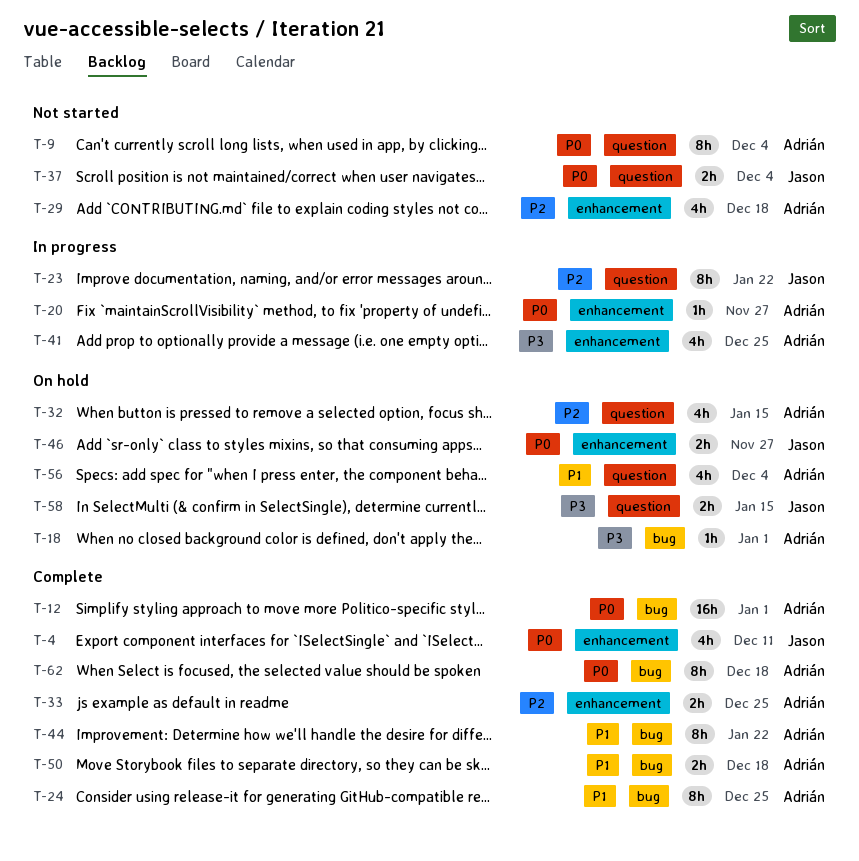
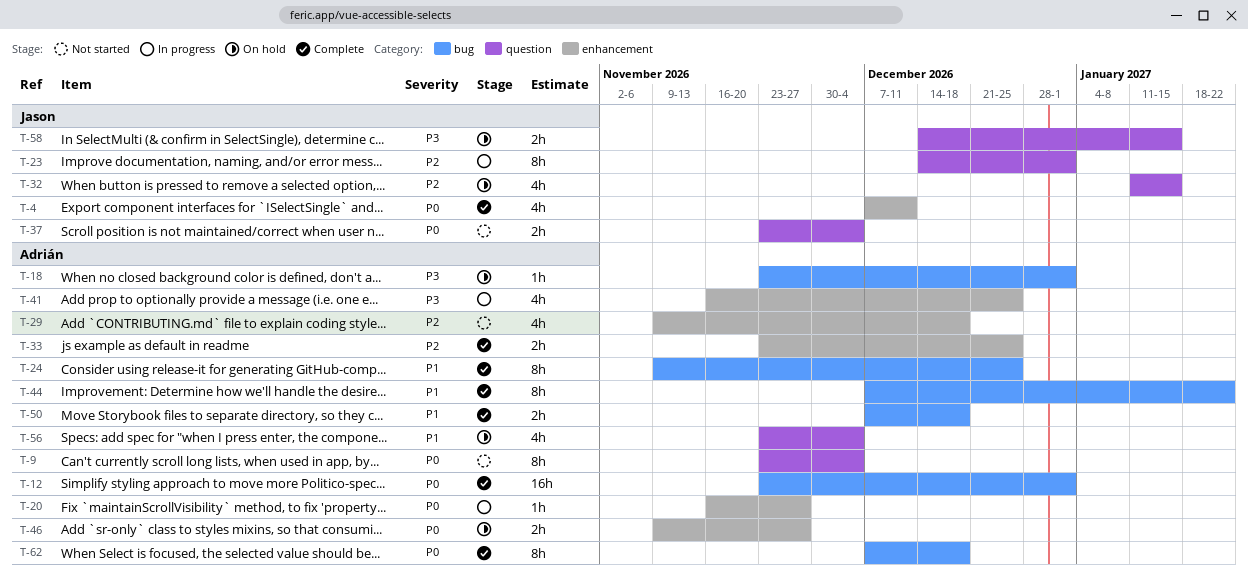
T-23, due: Jan 22 -> Jan 1
T-32, owner: Adrián -> Jason
T-46, owner: Jason -> Adrián

